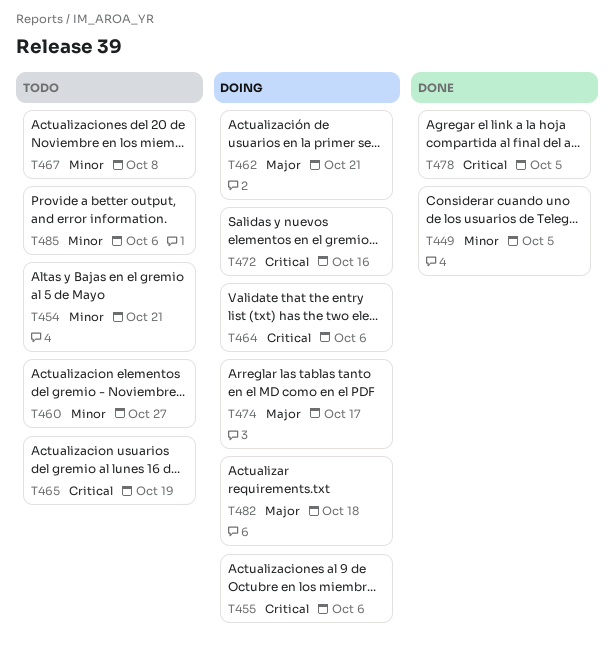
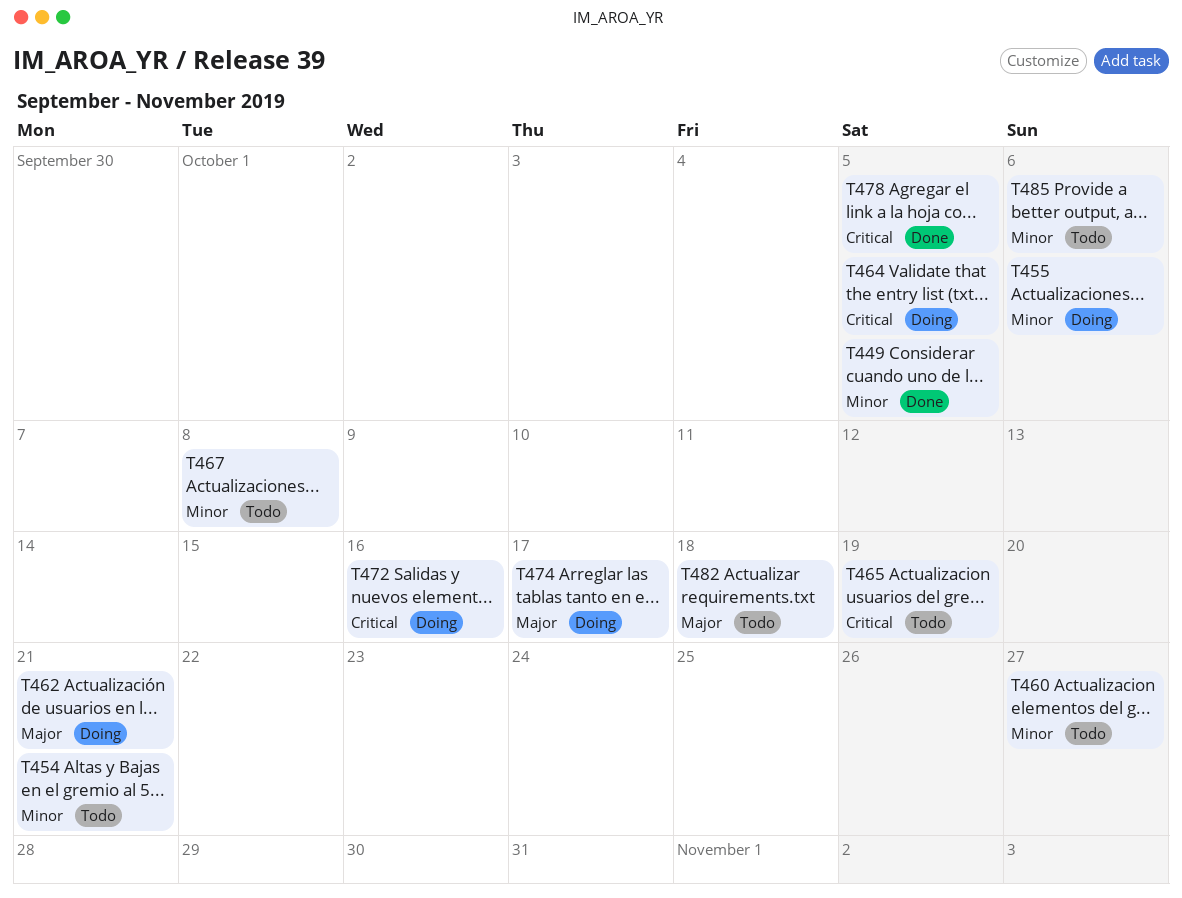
T455, priority: Critical -> Minor
T464, due: Oct 6 -> Oct 5
T482, status: Doing -> Todo

